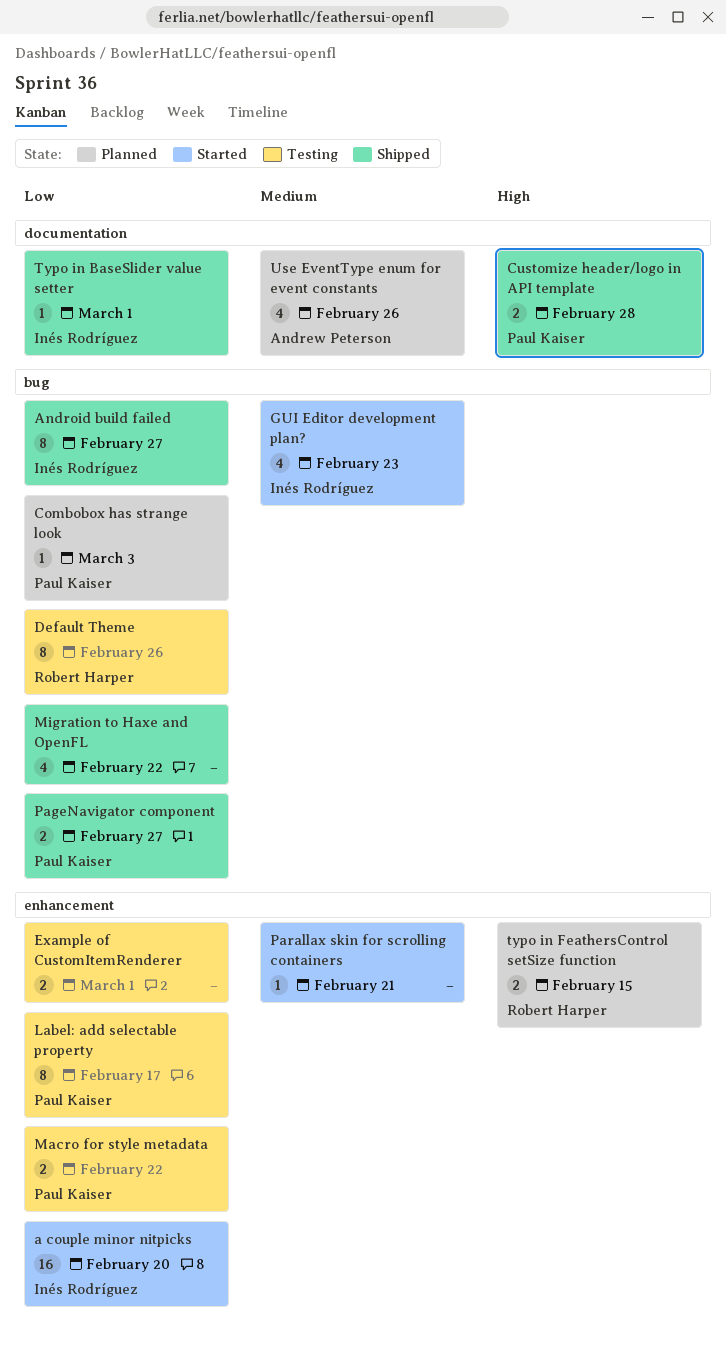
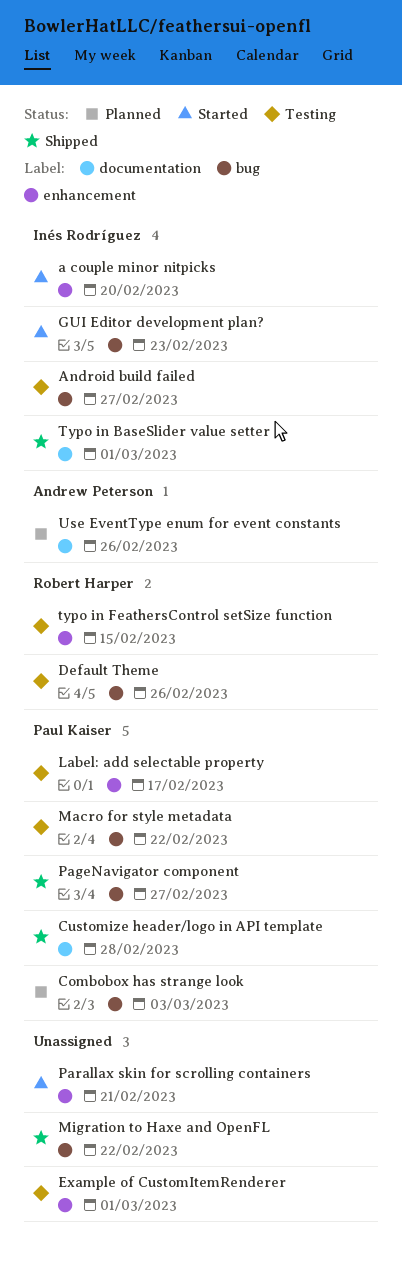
Android build failed, status: Shipped -> Testing
Macro for style metadata, label: enhancement -> bug
typo in FeathersControl setSize function, status: Planned -> Testing

